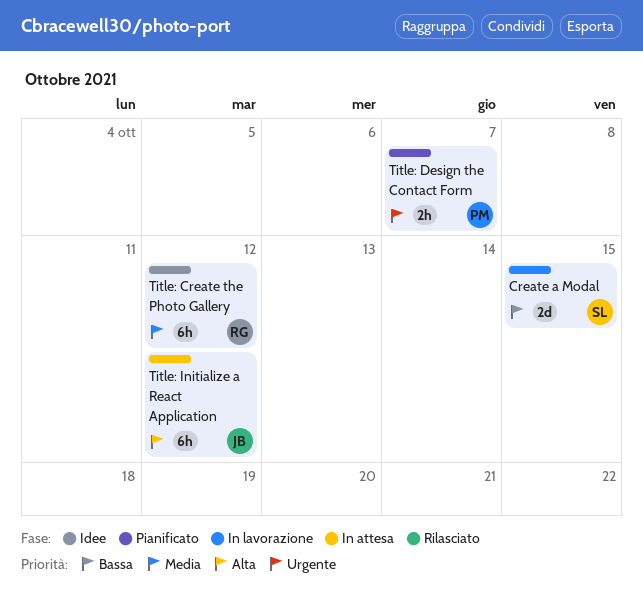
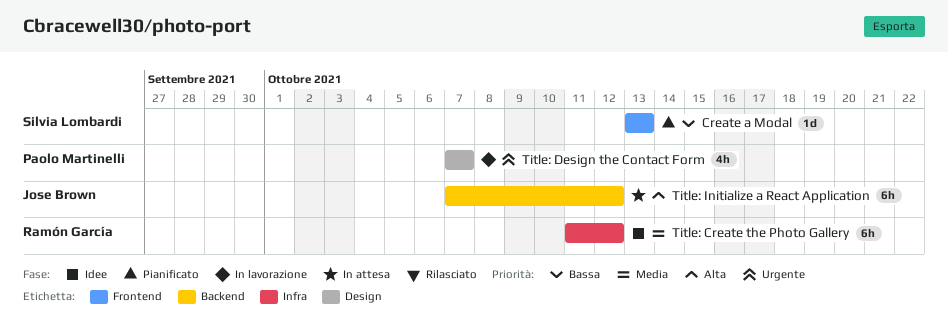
Create a Modal, status: In lavorazione -> Pianificato
Create a Modal, estimate: 2d -> 1d
Create a Modal, due: Oct 15 -> Oct 13
Title: Design the Contact Form, status: Pianificato -> In lavorazione
Title: Design the Contact Form, estimate: 2h -> 4h

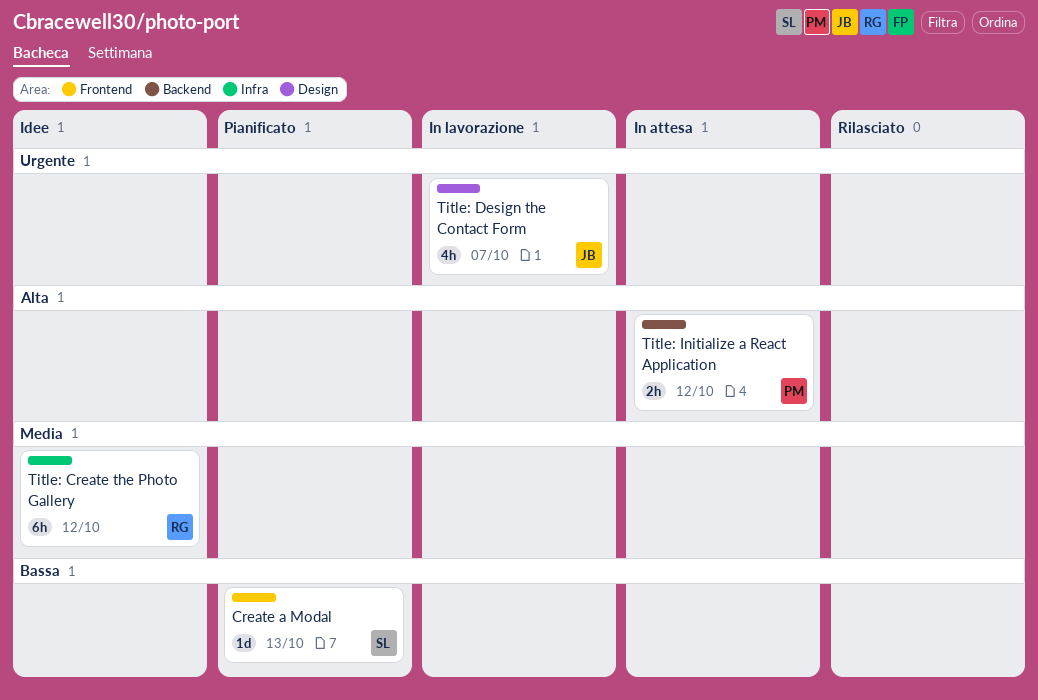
Title: Design the Contact Form, owner: Paolo Martinelli -> Jose Brown
Title: Initialize a React Application, owner: Jose Brown -> Paolo Martinelli
Title: Initialize a React Application, estimate: 6h -> 2h

